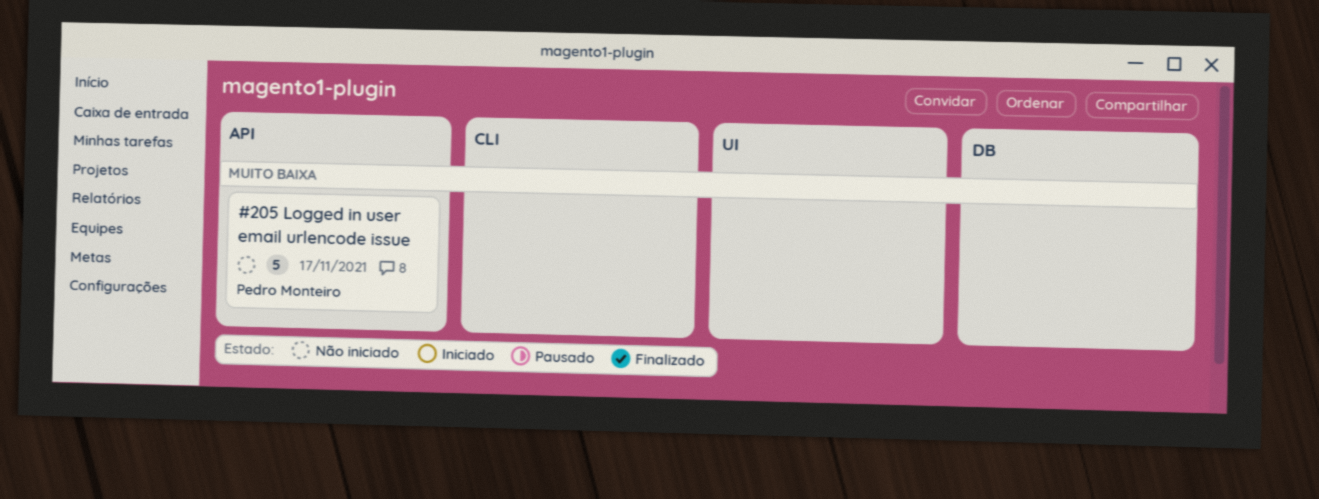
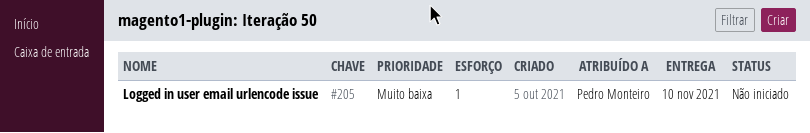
#205, estimate: 5 -> 1
#205, due: Nov 17 -> Nov 10

